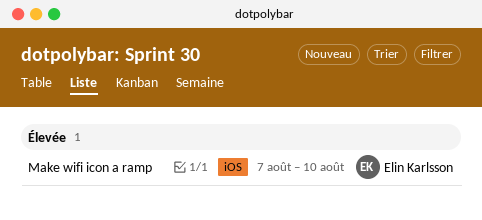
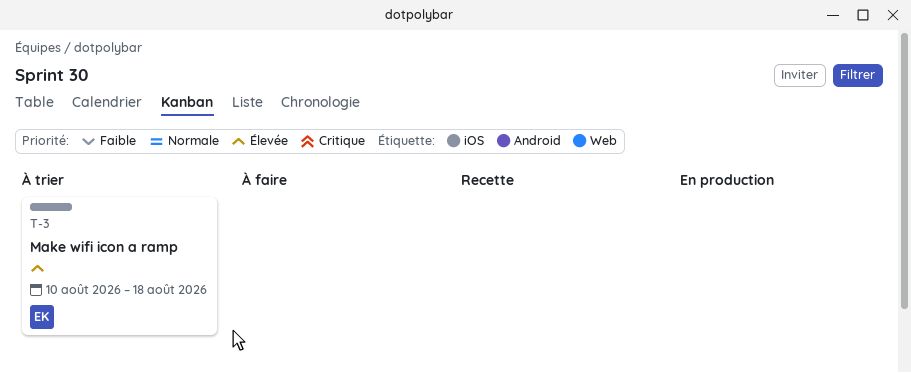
Make wifi icon a ramp, start: Aug 7 -> Aug 10
Make wifi icon a ramp, due: Aug 10 -> Aug 18

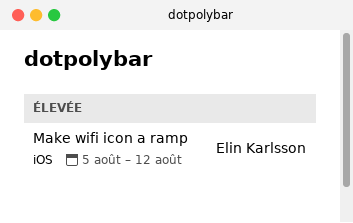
Make wifi icon a ramp, start: Aug 10 -> Aug 5
Make wifi icon a ramp, due: Aug 18 -> Aug 12

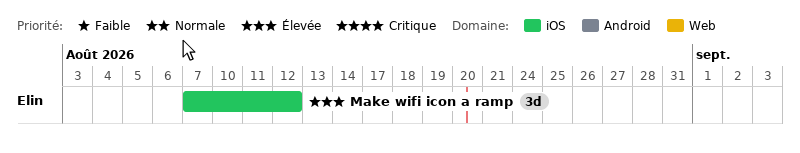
Make wifi icon a ramp, start: Aug 5 -> Aug 7

